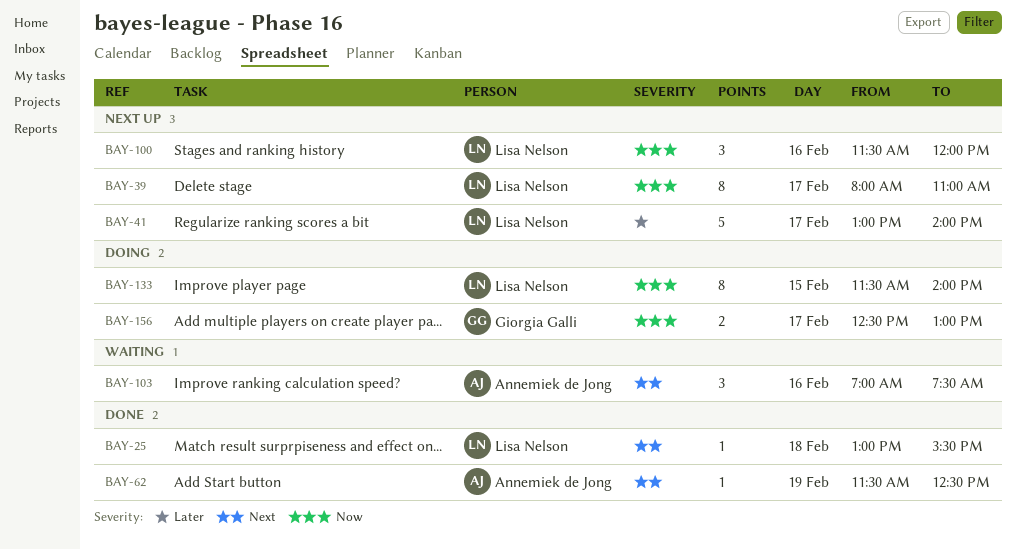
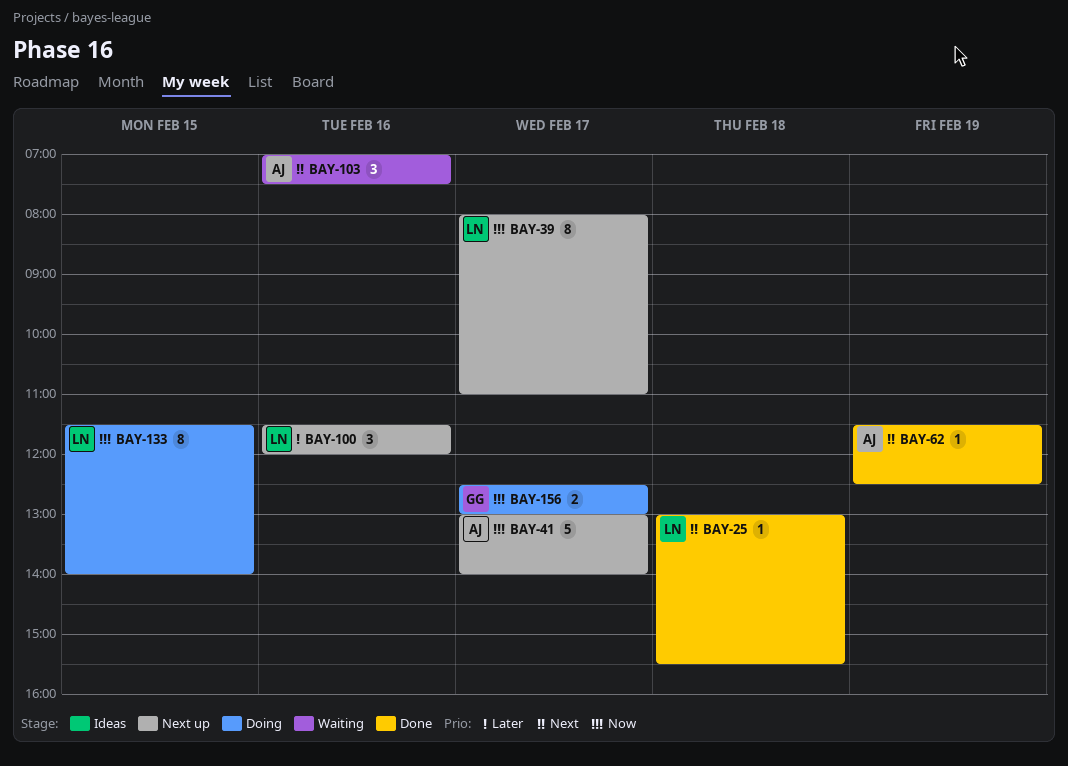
BAY-41, owner: Lisa Nelson -> Annemiek de Jong
BAY-41, priority: Later -> Now
BAY-100, priority: Now -> Later

